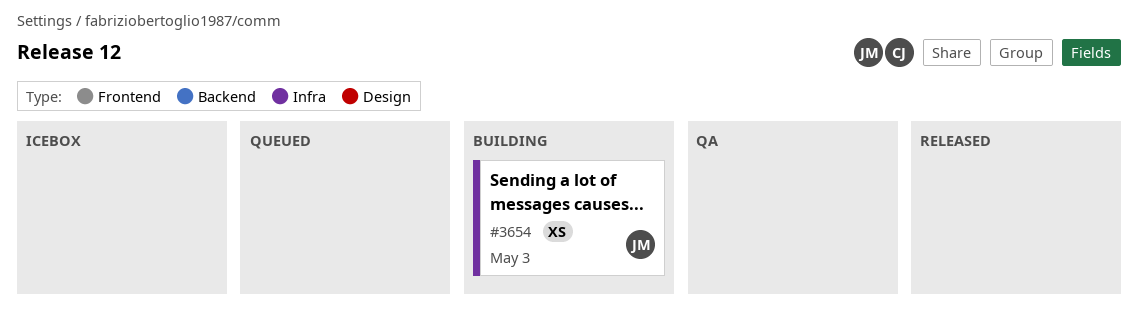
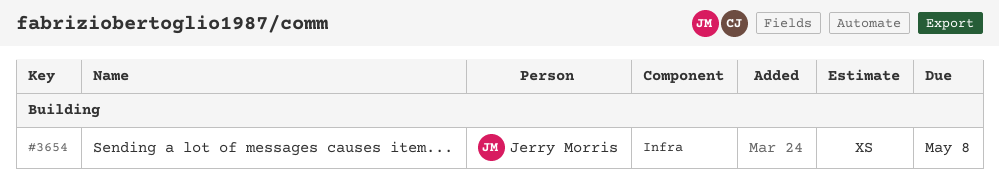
#3654, due: May 3 -> May 8

